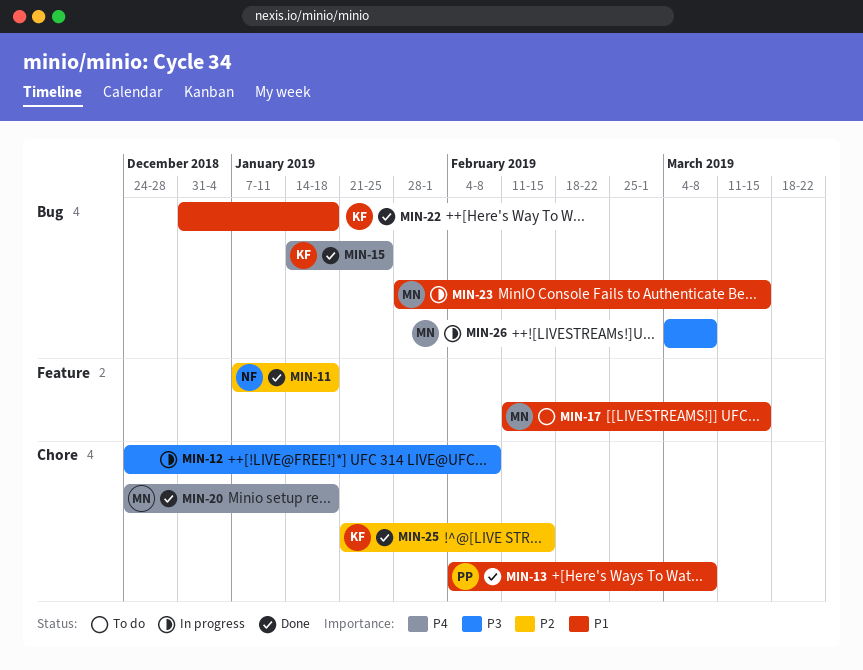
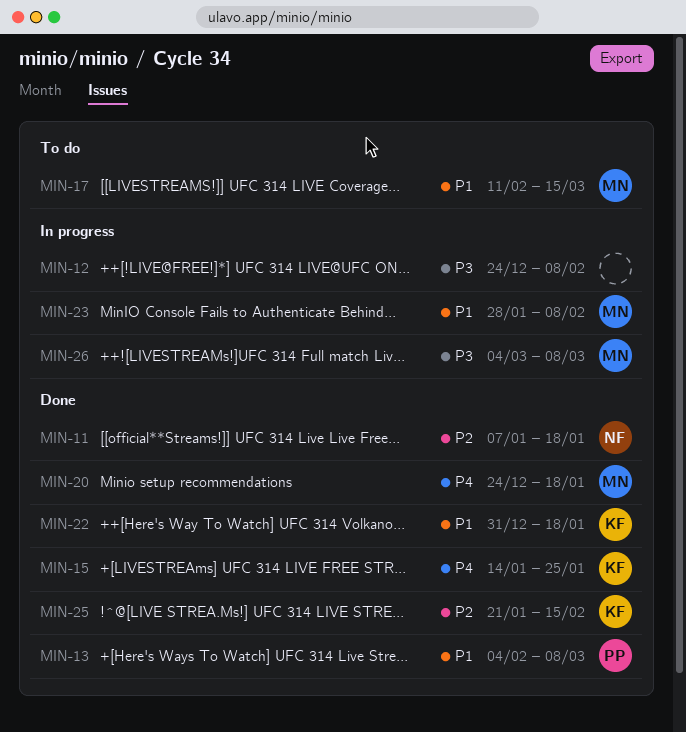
MIN-23, due: Mar 15 -> Feb 8

